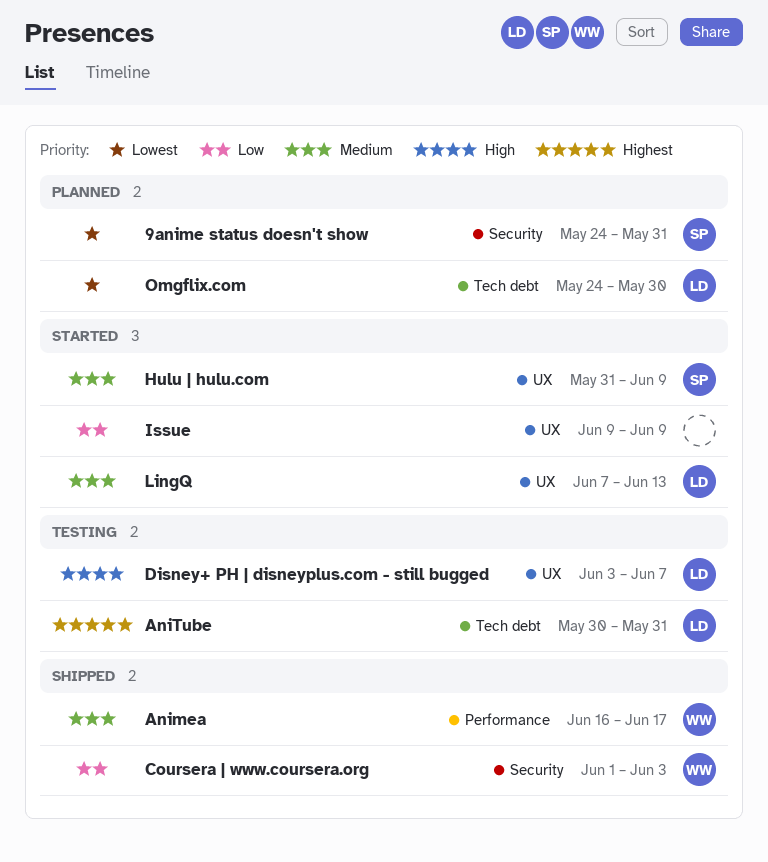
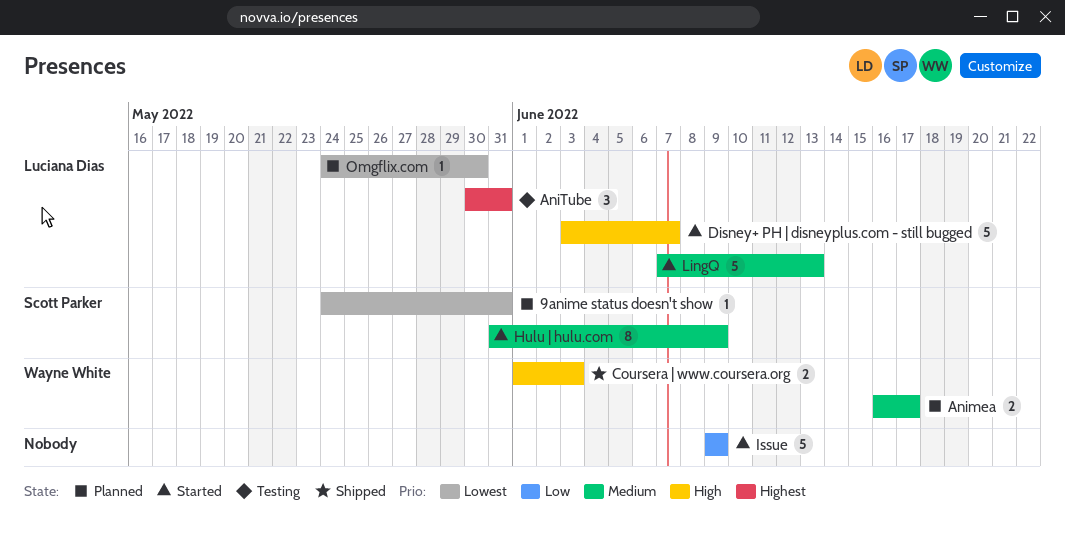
Animea, status: Shipped -> Planned
Coursera | www.coursera.org, priority: Low -> High
Disney+ PH | disneyplus.com - still bugged, status: Testing -> Started

